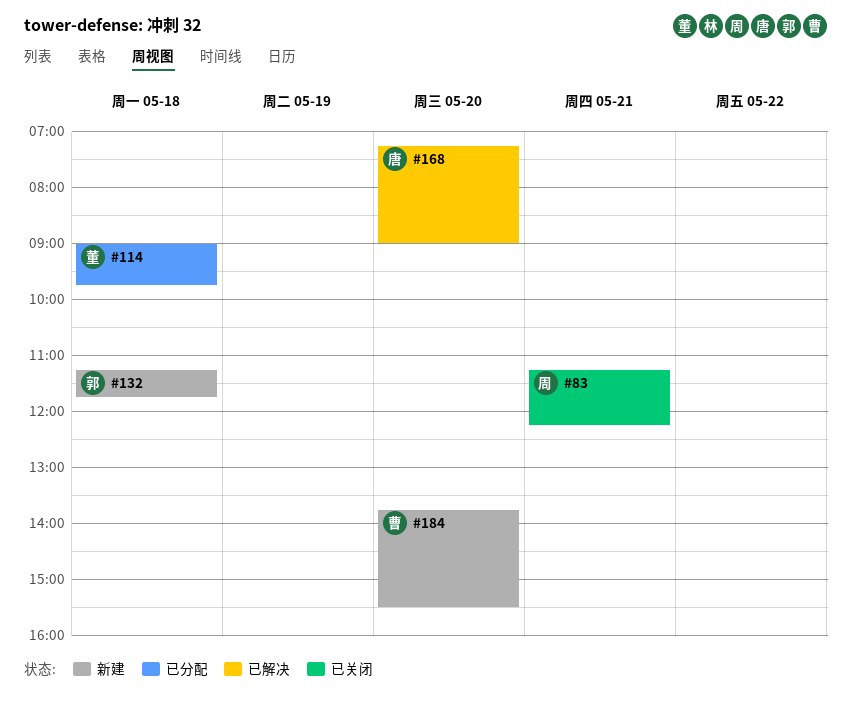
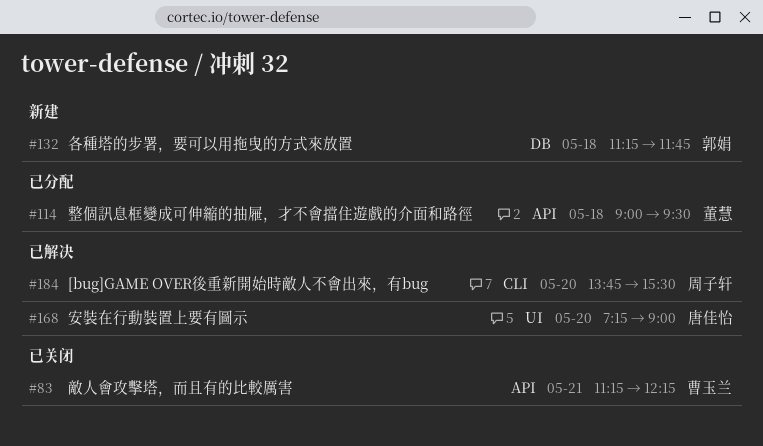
#83, owner: 周子轩 -> 曹玉兰
#114, ends: 09:45 -> 09:30
#184, status: 新建 -> 已解决
#184, owner: 曹玉兰 -> 周子轩

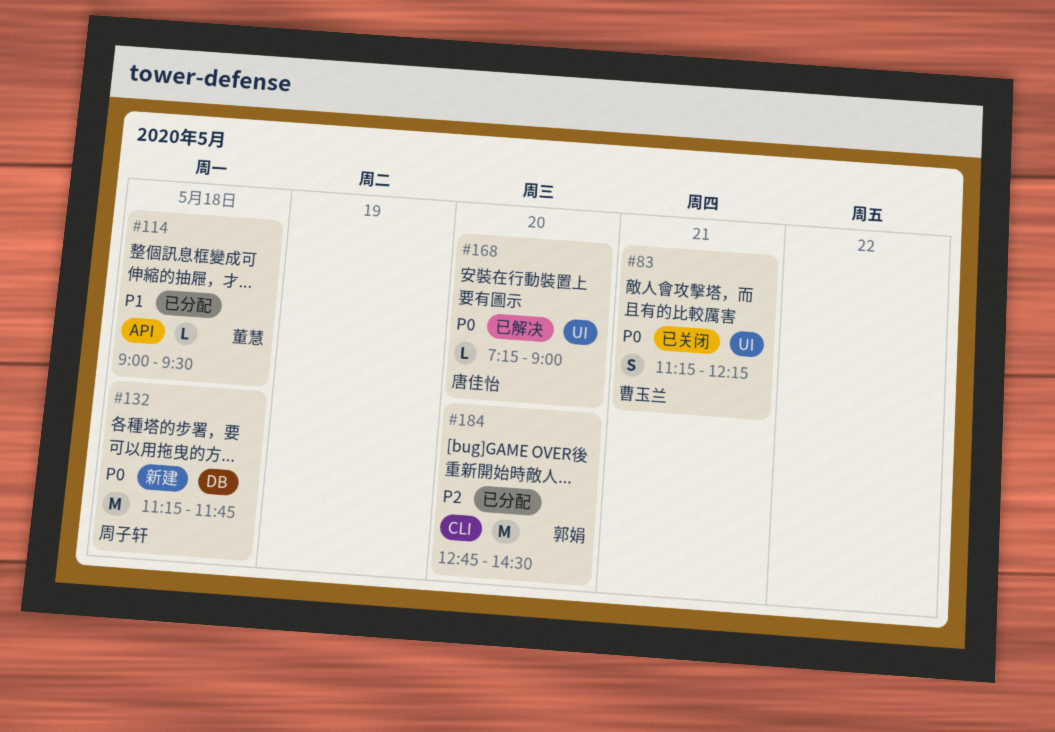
#83, label: API -> UI
#132, owner: 郭娟 -> 周子轩
#184, status: 已解决 -> 已分配
#184, owner: 周子轩 -> 郭娟
#184, begins: 13:45 -> 12:45
#184, ends: 15:30 -> 14:30

